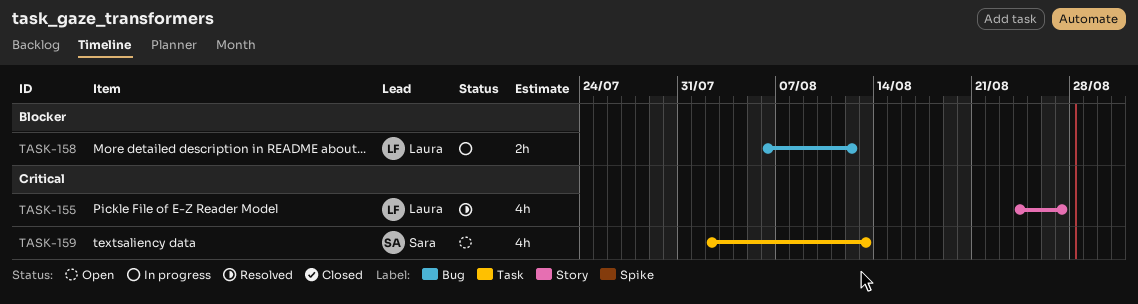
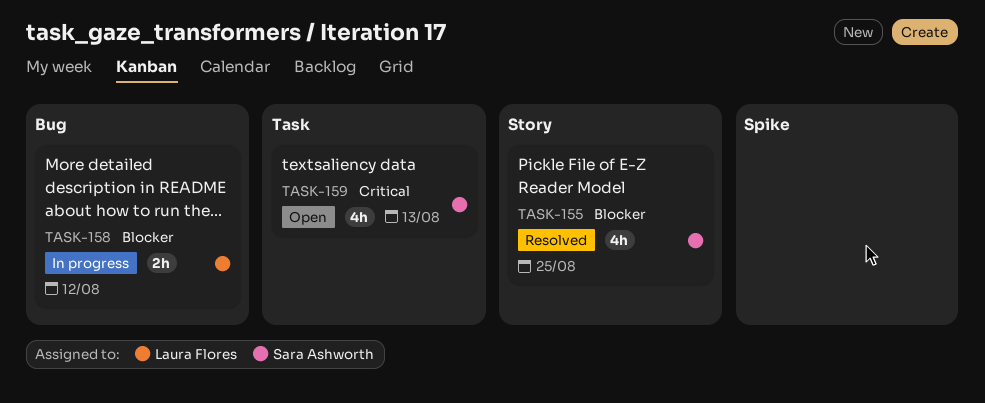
TASK-155, owner: Laura Flores -> Sara Ashworth
TASK-155, priority: Critical -> Blocker
TASK-155, due: Aug 27 -> Aug 25

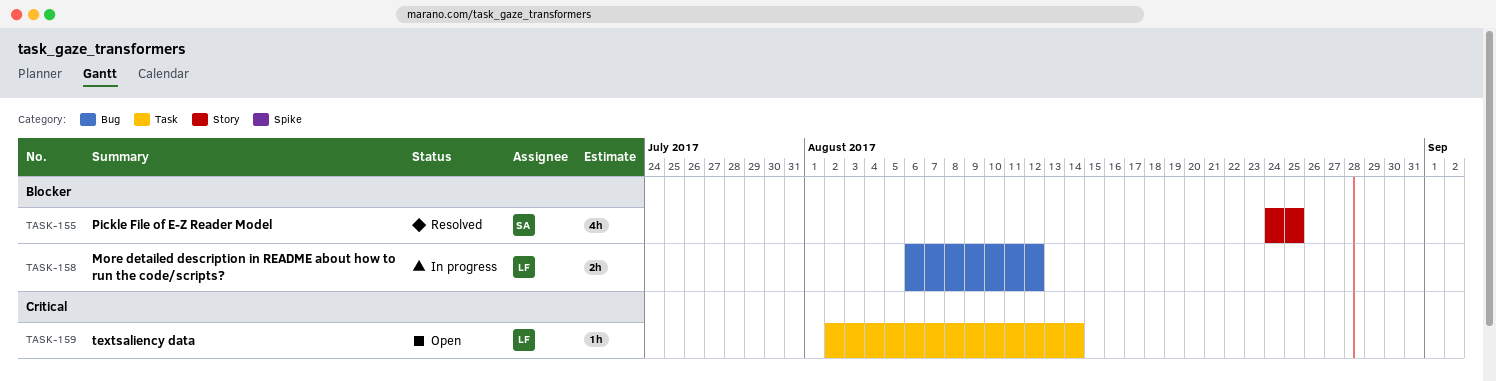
TASK-159, owner: Sara Ashworth -> Laura Flores
TASK-159, estimate: 4h -> 1h
TASK-159, due: Aug 13 -> Aug 14

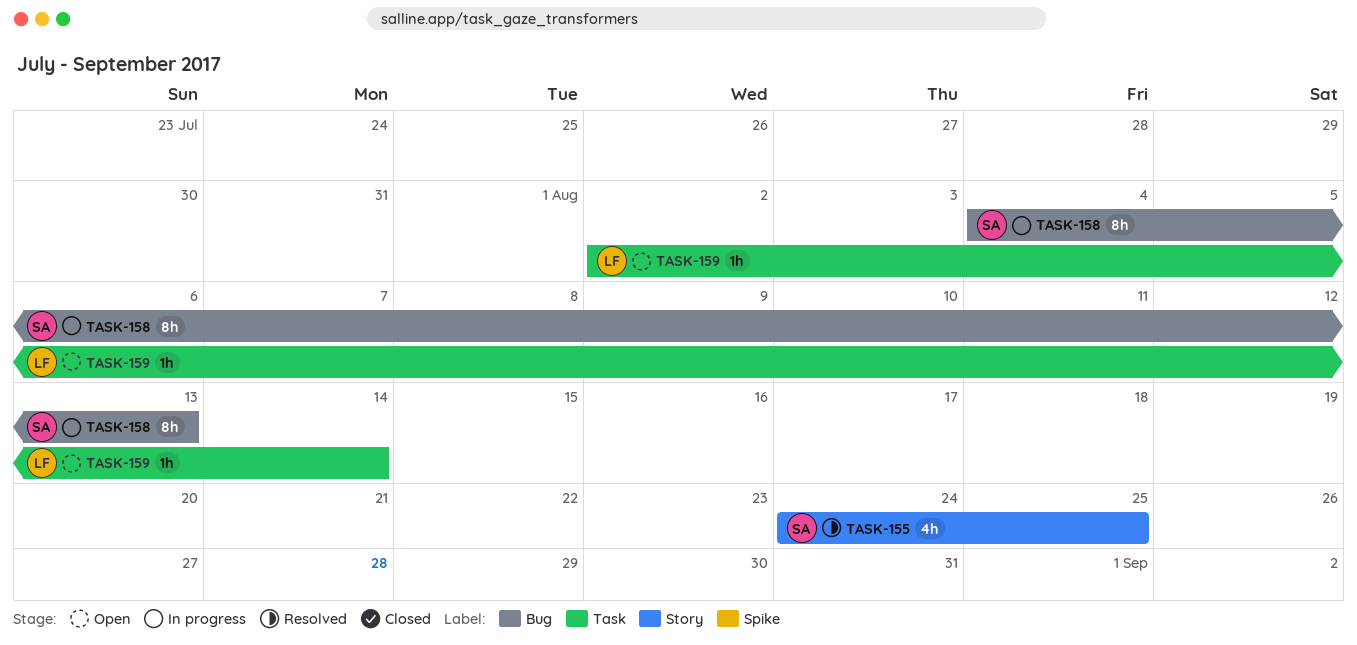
TASK-158, owner: LF -> SA
TASK-158, estimate: 2h -> 8h
TASK-158, start: Aug 6 -> Aug 4
TASK-158, due: Aug 12 -> Aug 13

